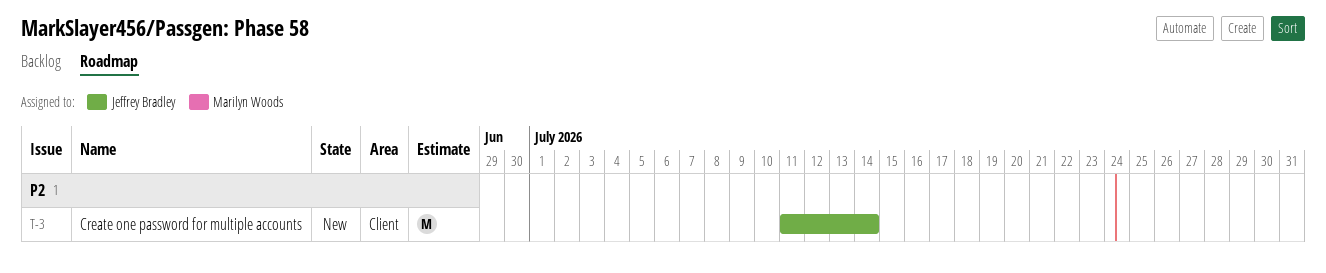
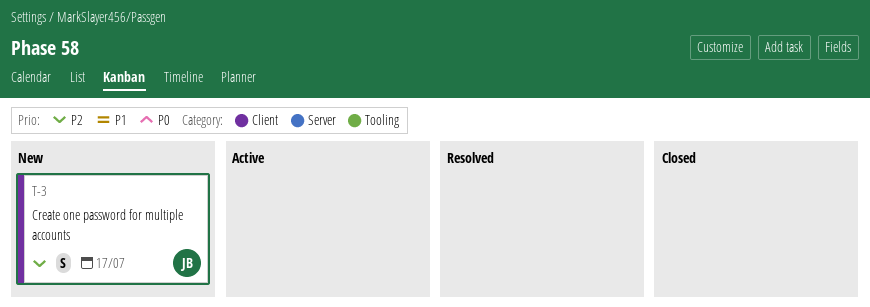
T-3, estimate: M -> S
T-3, due: Jul 14 -> Jul 17

